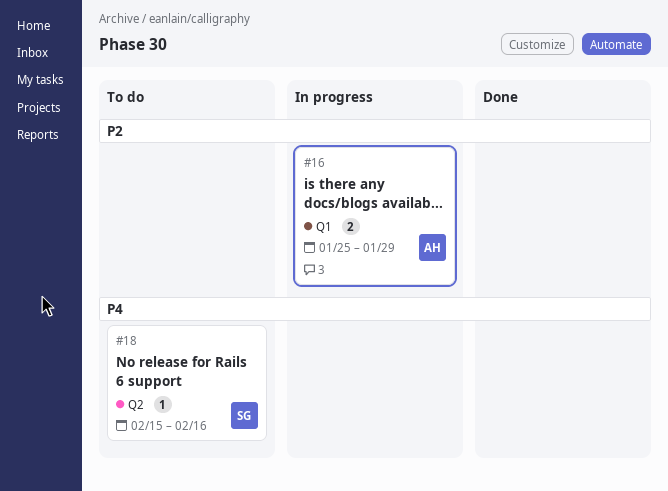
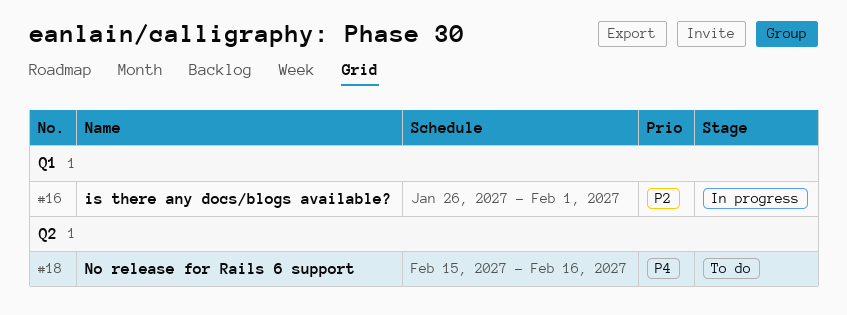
#16, start: Jan 25 -> Jan 26
#16, due: Jan 29 -> Feb 1

